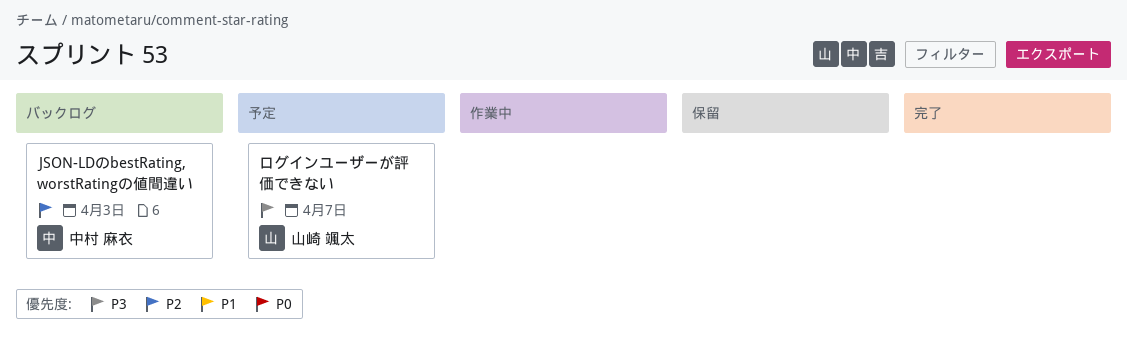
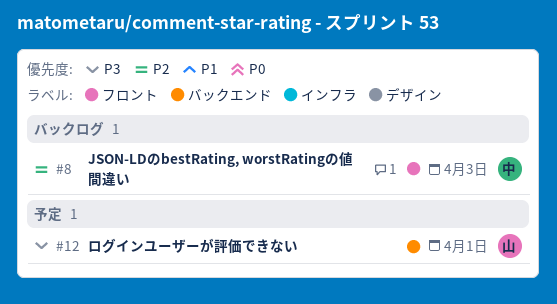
ログインユーザーが評価できない, due: Apr 7 -> Apr 1

